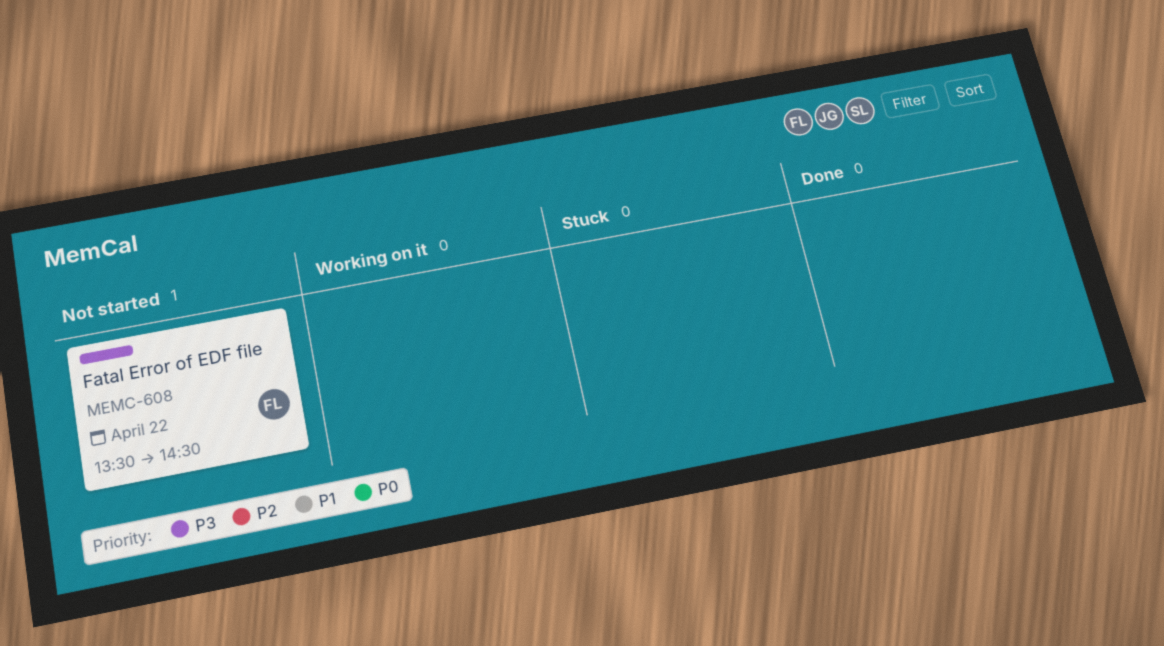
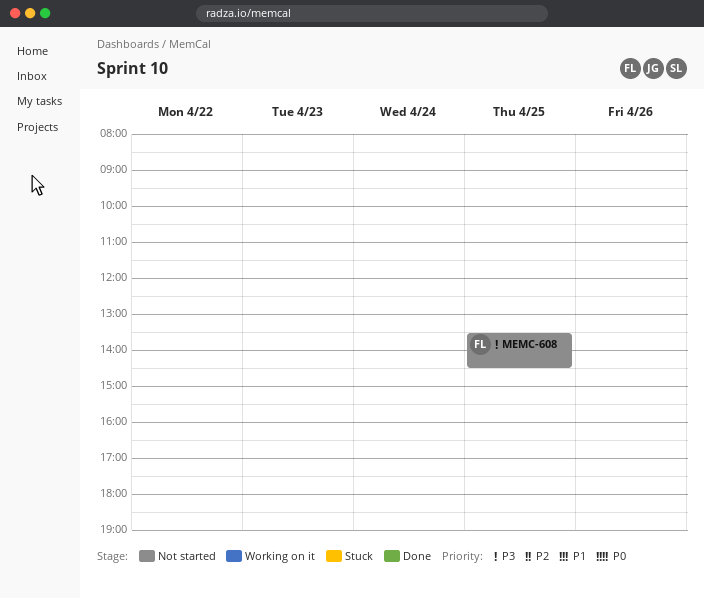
MEMC-608, day: Apr 22 -> Apr 25

